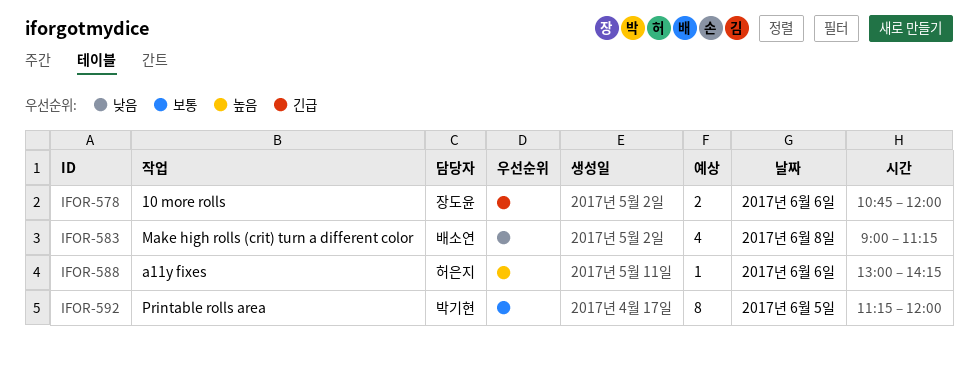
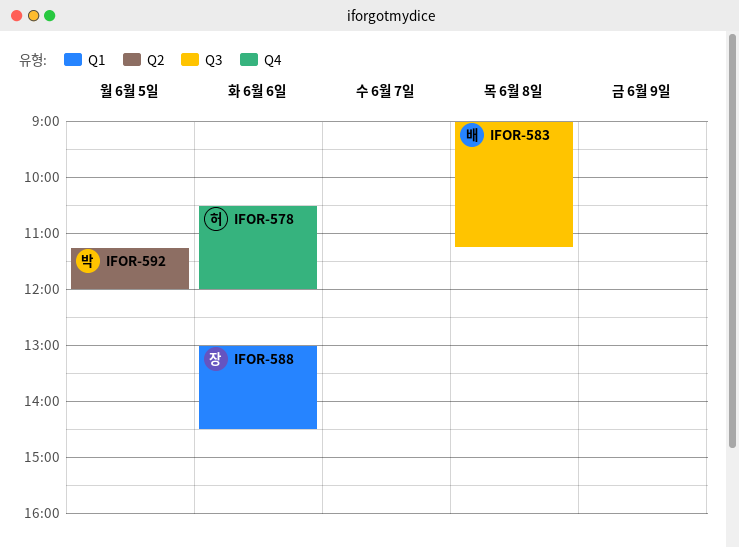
IFOR-578, owner: 장도윤 -> 허은지
IFOR-578, begins: 10:45 -> 10:30
IFOR-588, owner: 허은지 -> 장도윤
IFOR-588, ends: 14:15 -> 14:30

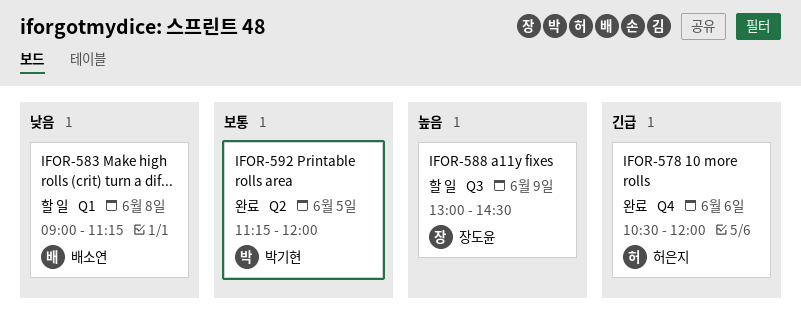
IFOR-583, label: Q3 -> Q1
IFOR-588, label: Q1 -> Q3
IFOR-588, day: Jun 6 -> Jun 9

